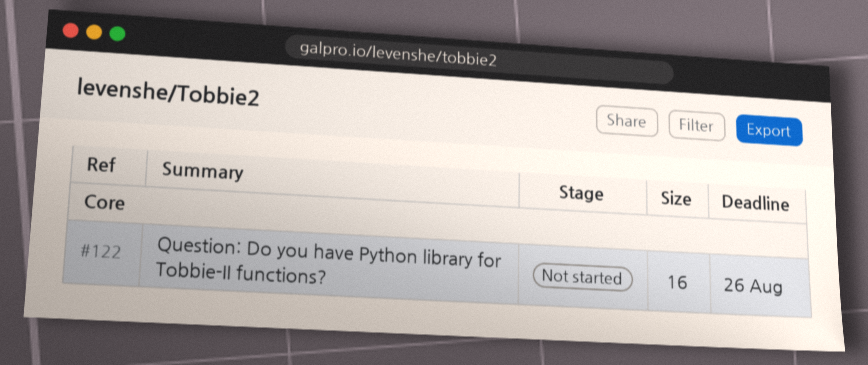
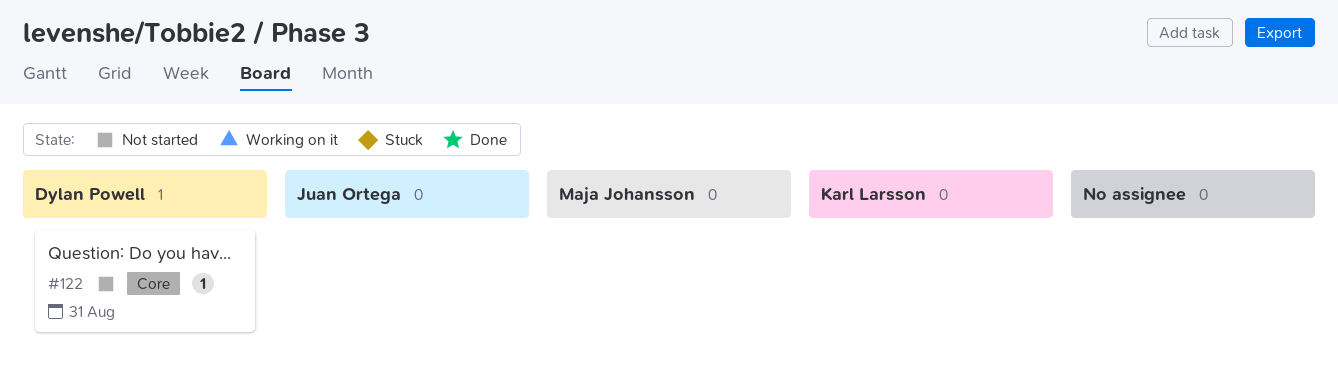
#122, estimate: 16 -> 1
#122, due: Aug 26 -> Aug 31

